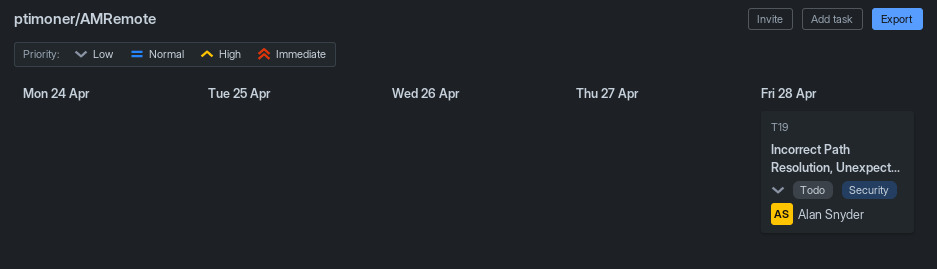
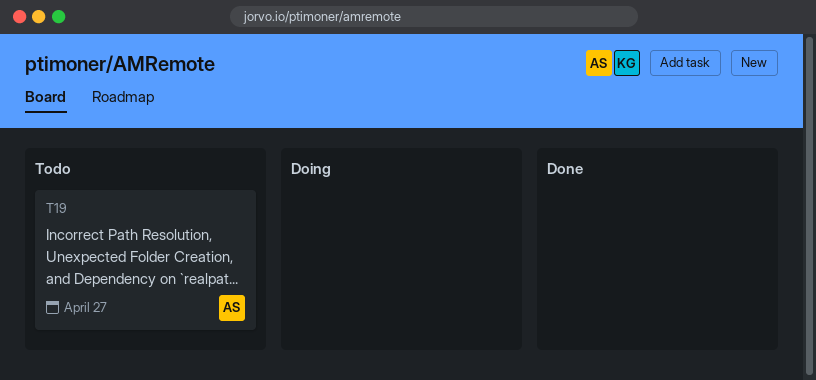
T19, due: Apr 28 -> Apr 27

